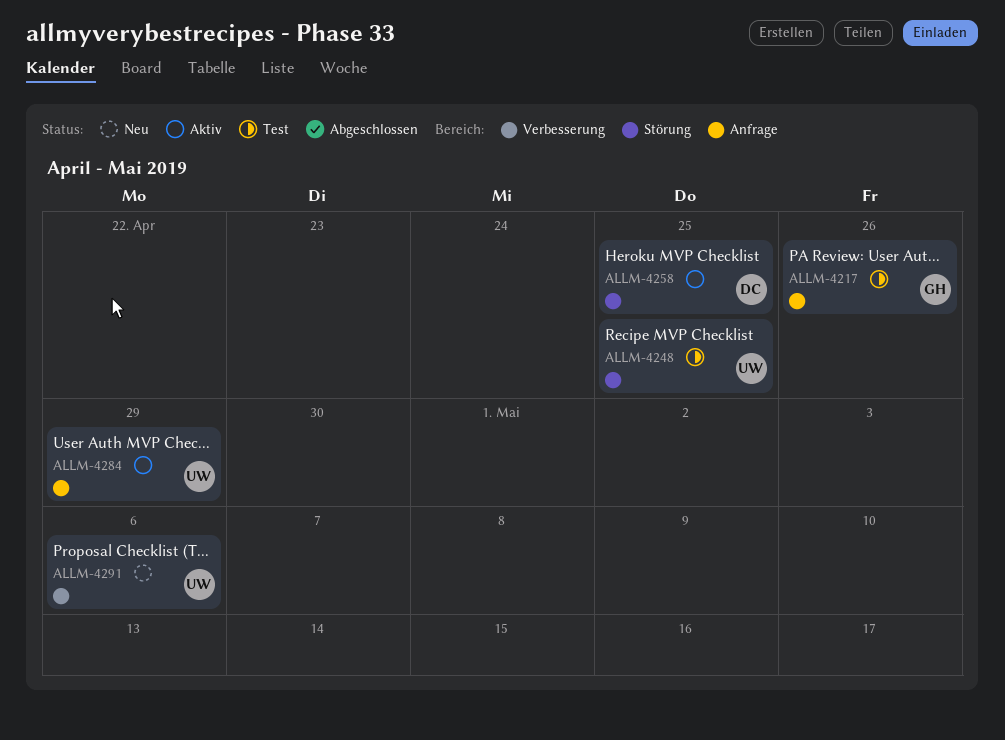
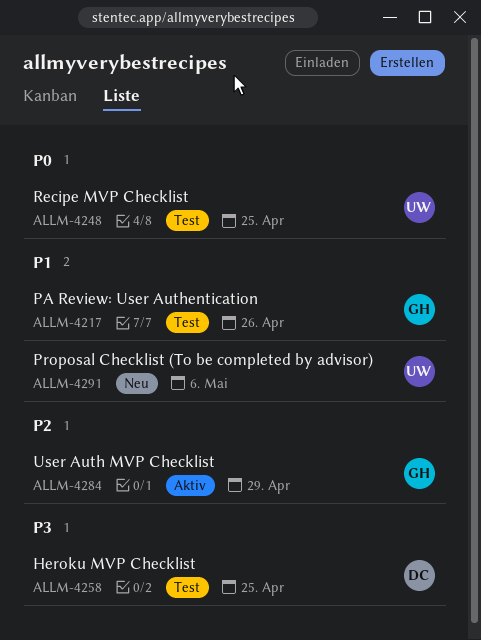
ALLM-4258, status: Aktiv -> Test
ALLM-4284, owner: UW -> GH

